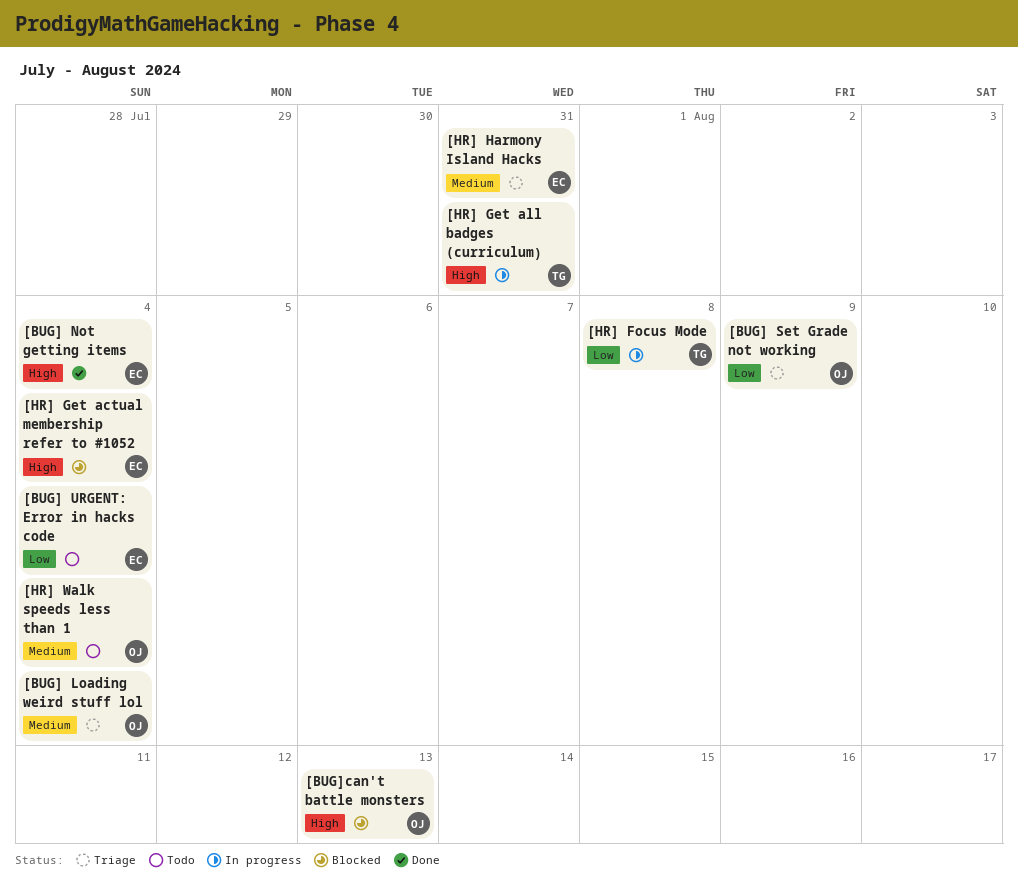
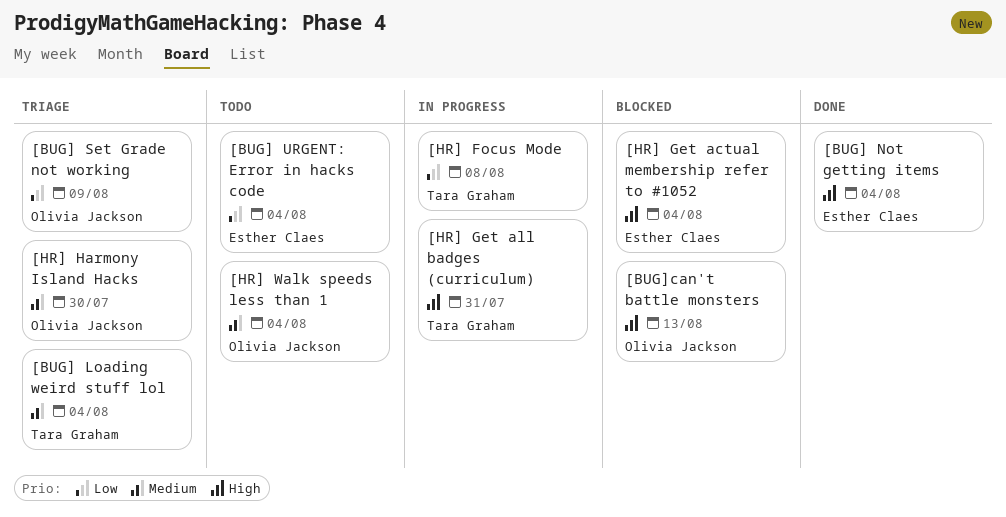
[BUG] Loading weird stuff lol, owner: Olivia Jackson -> Tara Graham
[HR] Harmony Island Hacks, owner: Esther Claes -> Olivia Jackson
[HR] Harmony Island Hacks, due: Jul 31 -> Jul 30

